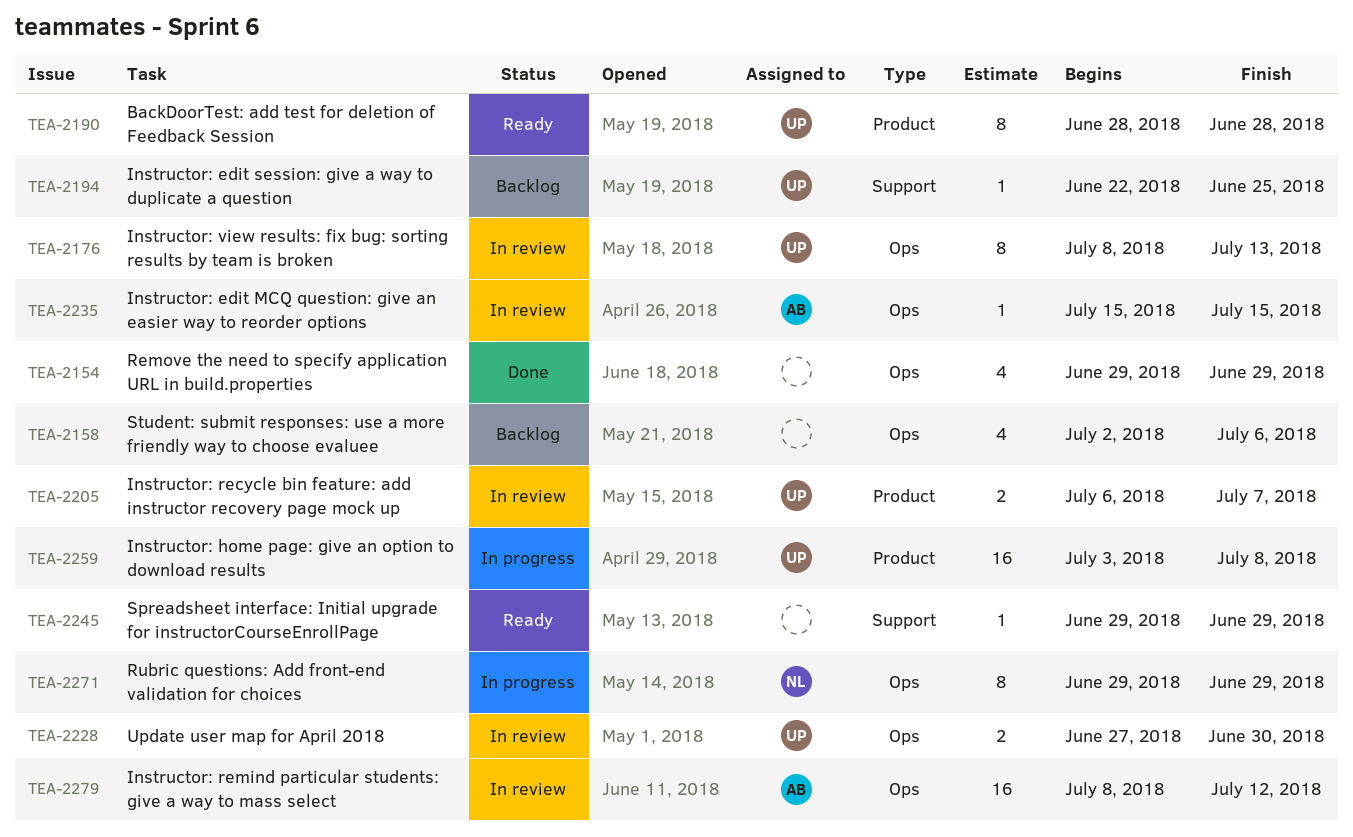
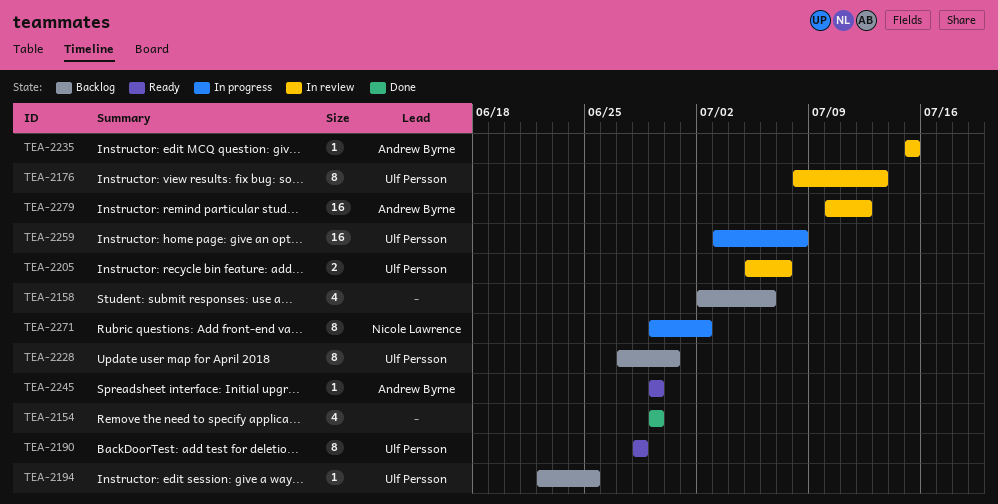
TEA-2205, start: Jul 6 -> Jul 5
TEA-2228, status: In review -> Backlog
TEA-2228, estimate: 2 -> 8
TEA-2245, owner: none -> Andrew Byrne
TEA-2271, due: Jun 29 -> Jul 2
TEA-2279, start: Jul 8 -> Jul 10

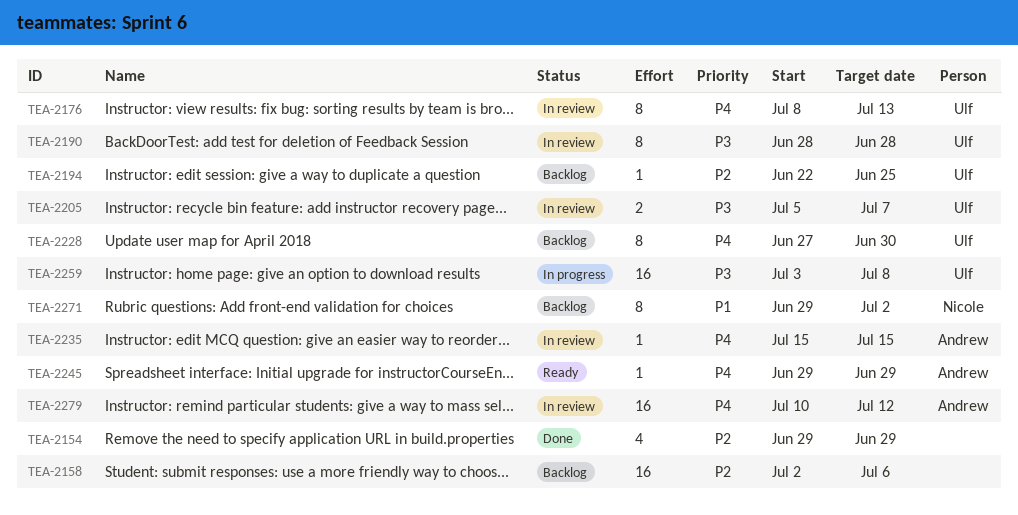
TEA-2158, estimate: 4 -> 16
TEA-2190, status: Ready -> In review
TEA-2271, status: In progress -> Backlog

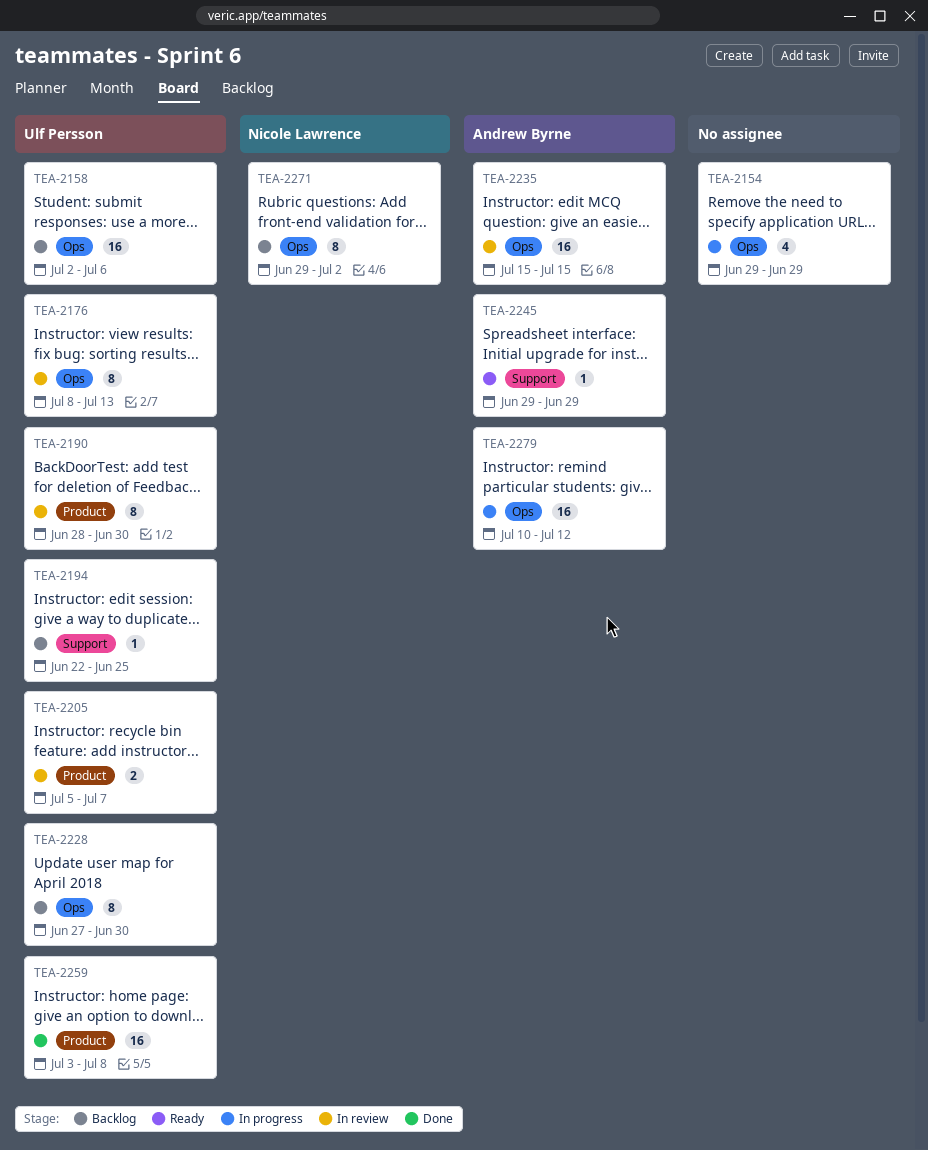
TEA-2154, status: Done -> In progress
TEA-2158, owner: none -> Ulf Persson
TEA-2190, due: Jun 28 -> Jun 30
TEA-2235, estimate: 1 -> 16
TEA-2259, status: In progress -> Done
TEA-2279, status: In review -> In progress

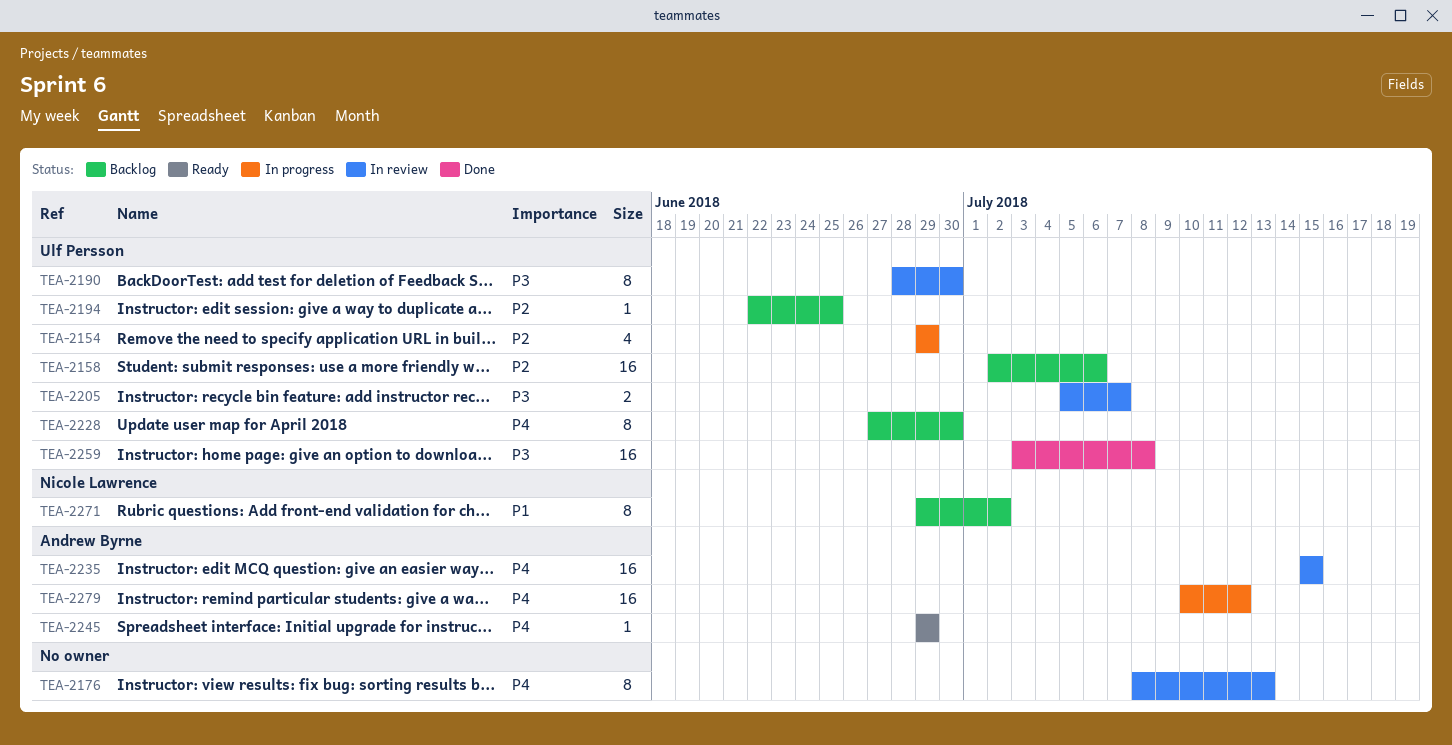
TEA-2154, owner: none -> Ulf Persson
TEA-2176, owner: Ulf Persson -> none

